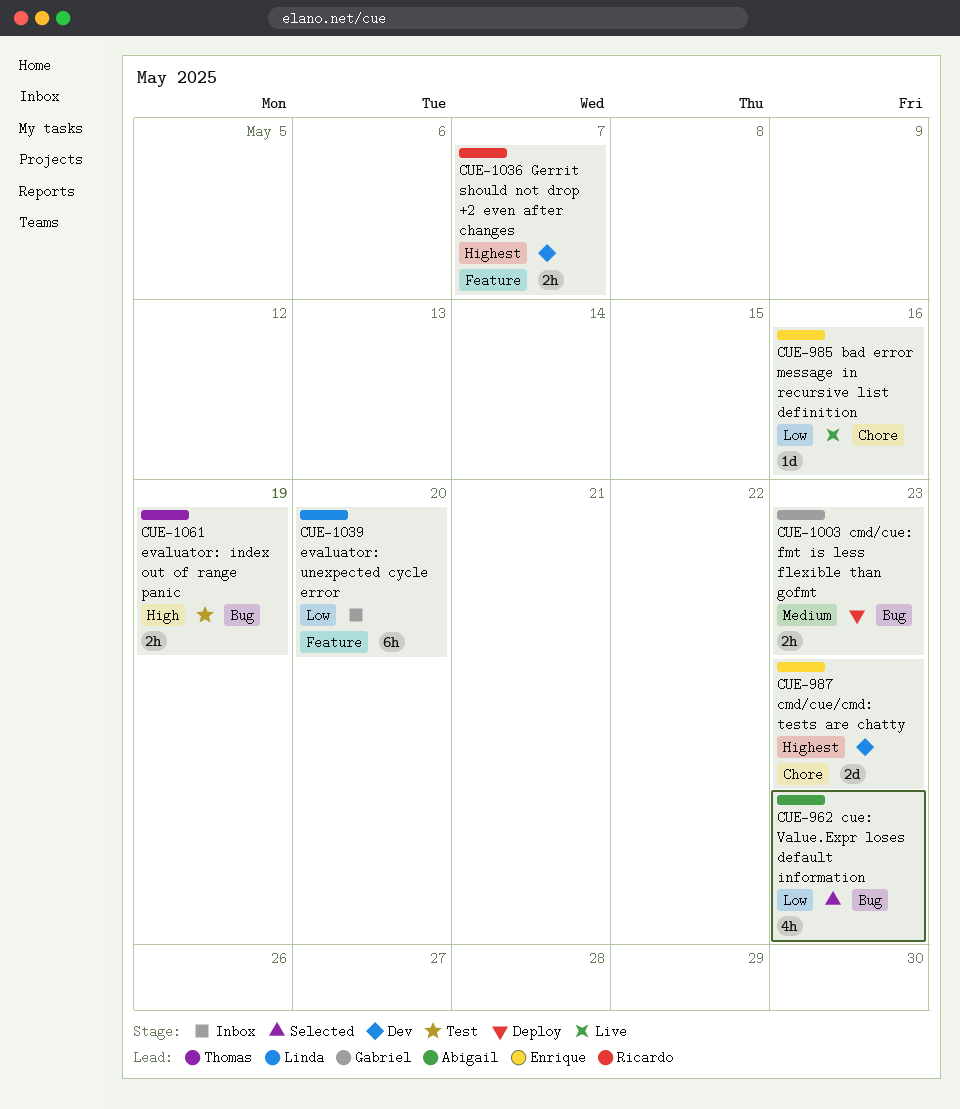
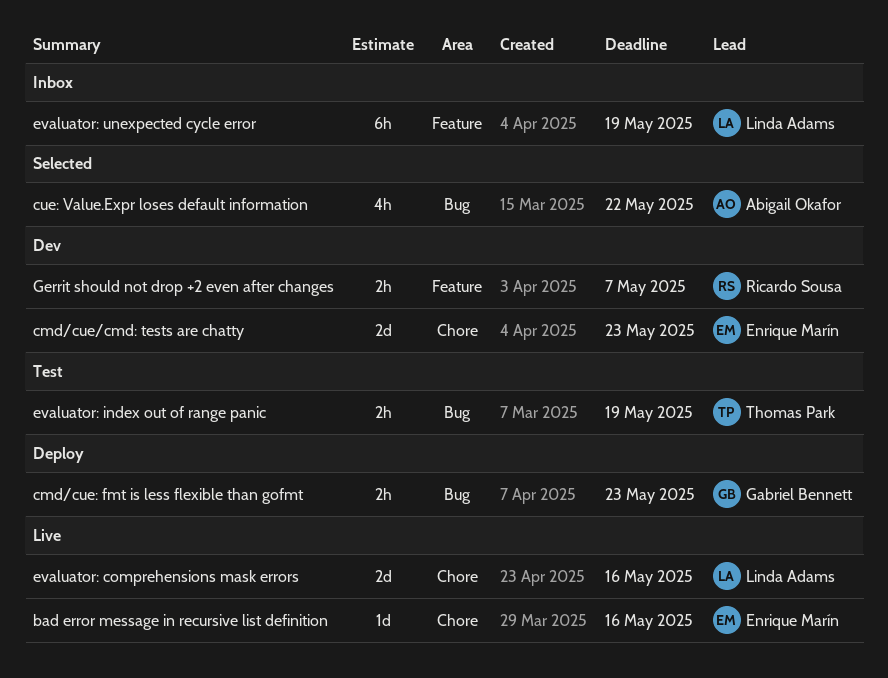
cue: Value.Expr loses default information, due: May 23 -> May 22
evaluator: comprehensions mask errors: none -> present
evaluator: unexpected cycle error, due: May 20 -> May 19

